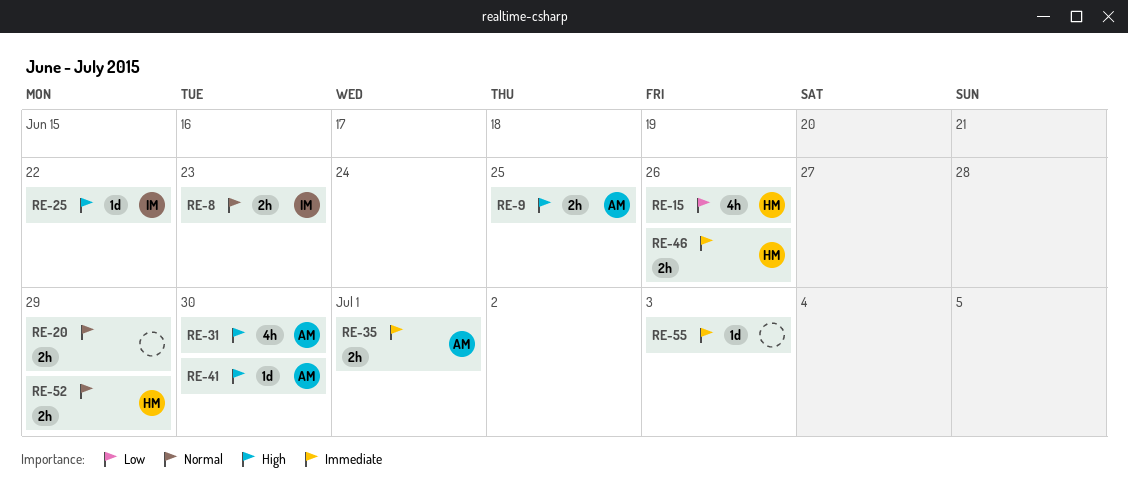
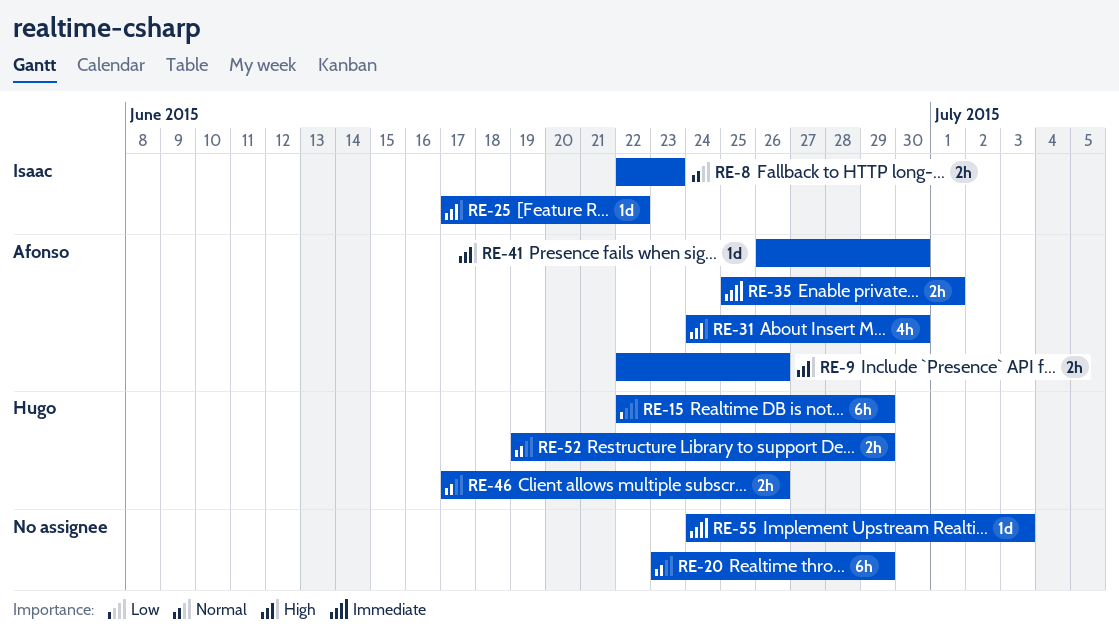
RE-9, due: Jun 25 -> Jun 26
RE-15, estimate: 4h -> 6h
RE-15, due: Jun 26 -> Jun 29
RE-20, estimate: 2h -> 6h
RE-46, priority: Immediate -> Normal

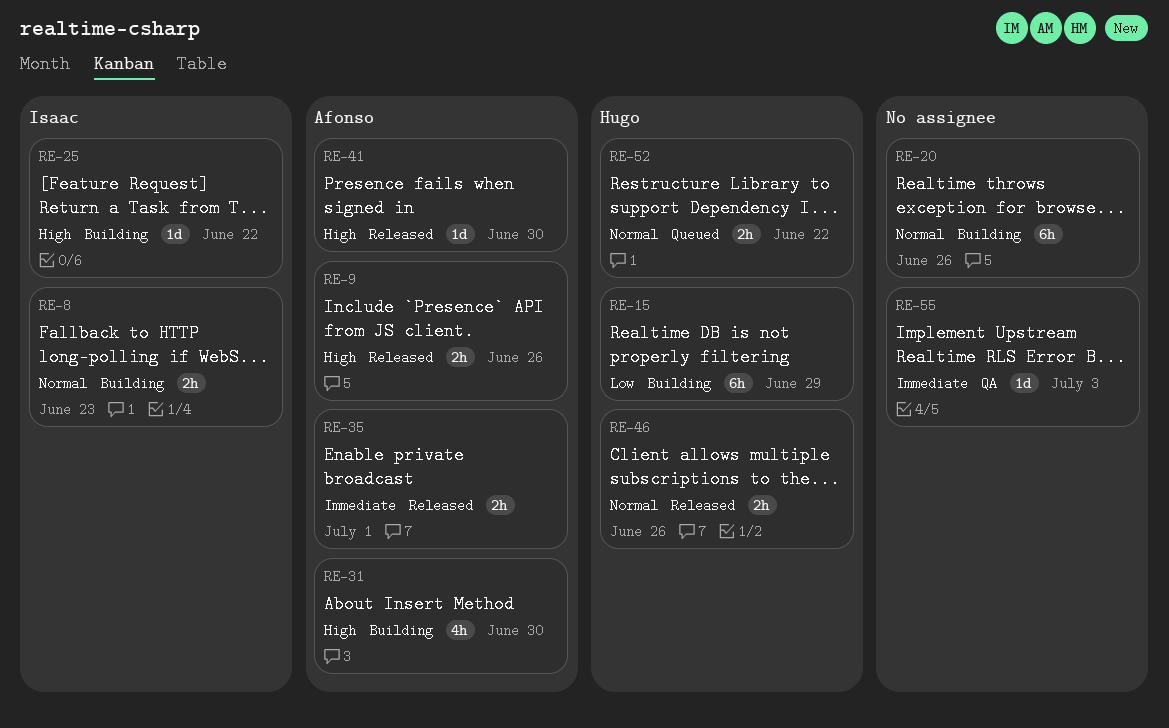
RE-20, due: Jun 29 -> Jun 26
RE-52, due: Jun 29 -> Jun 22

